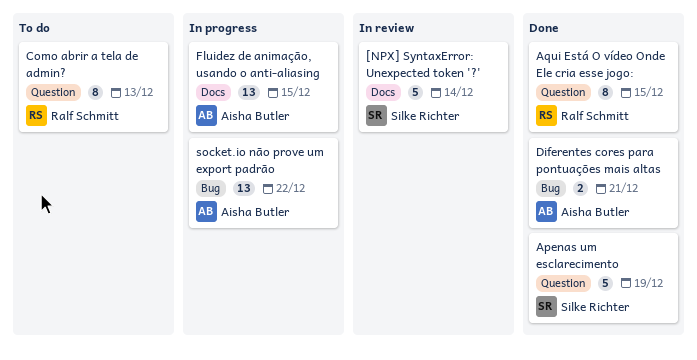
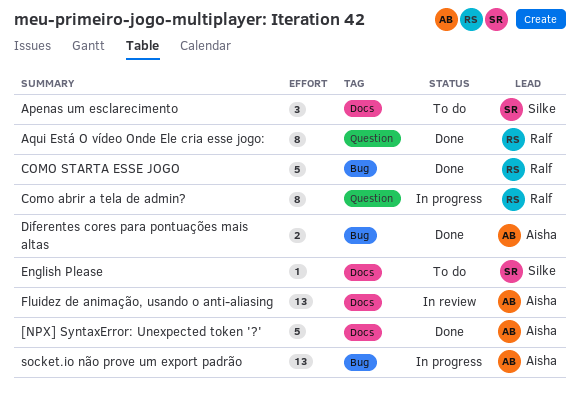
[NPX] SyntaxError: Unexpected token '?', status: In review -> Done
[NPX] SyntaxError: Unexpected token '?', owner: Silke Richter -> Aisha Butler
Apenas um esclarecimento, status: Done -> To do
Apenas um esclarecimento, label: Question -> Docs
Apenas um esclarecimento, estimate: 5 -> 3
Como abrir a tela de admin?, status: To do -> In progress
COMO STARTA ESSE JOGO: none -> present
English Please: none -> present
Fluidez de animação, usando o anti-aliasing, status: In progress -> In review

